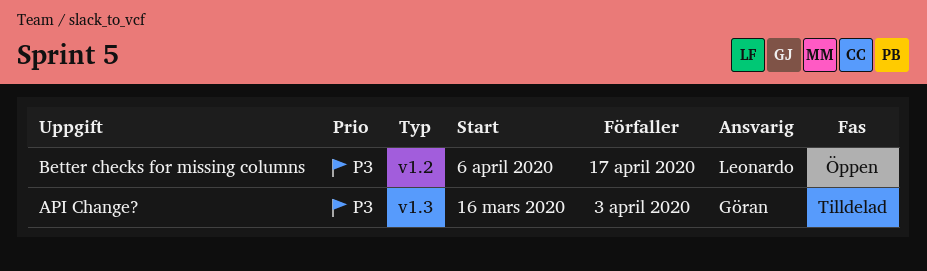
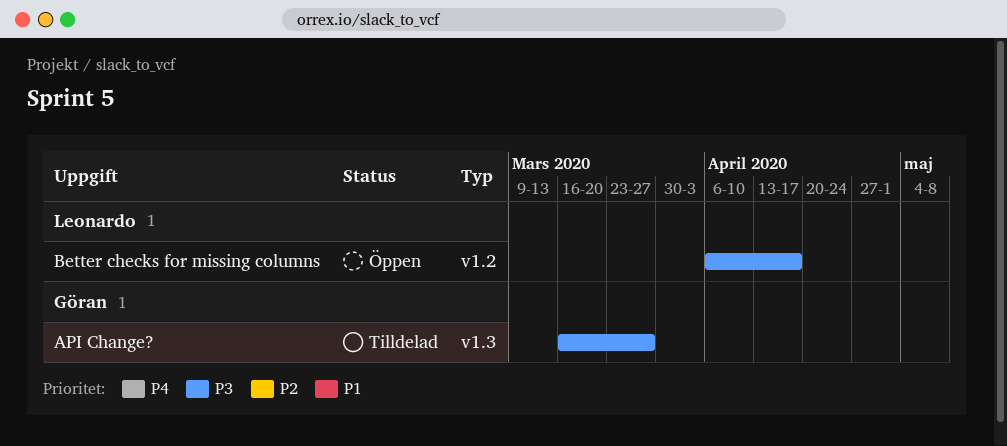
API Change?, due: Apr 3 -> Mar 27

